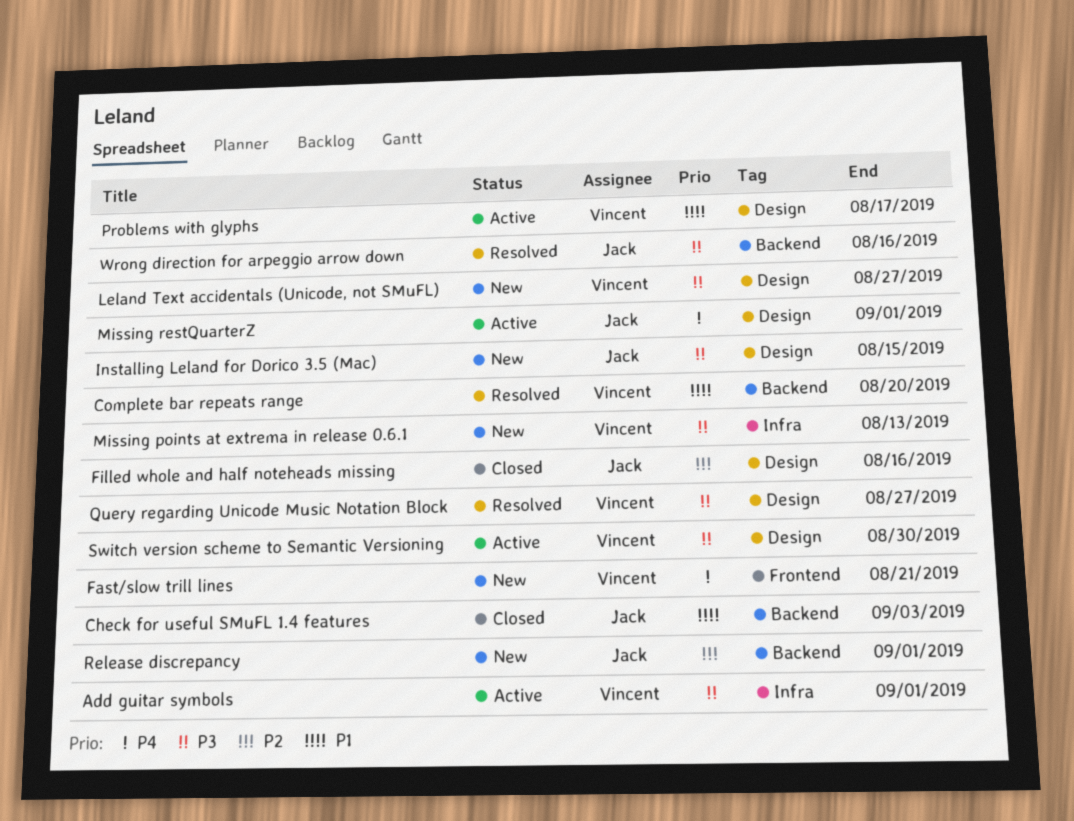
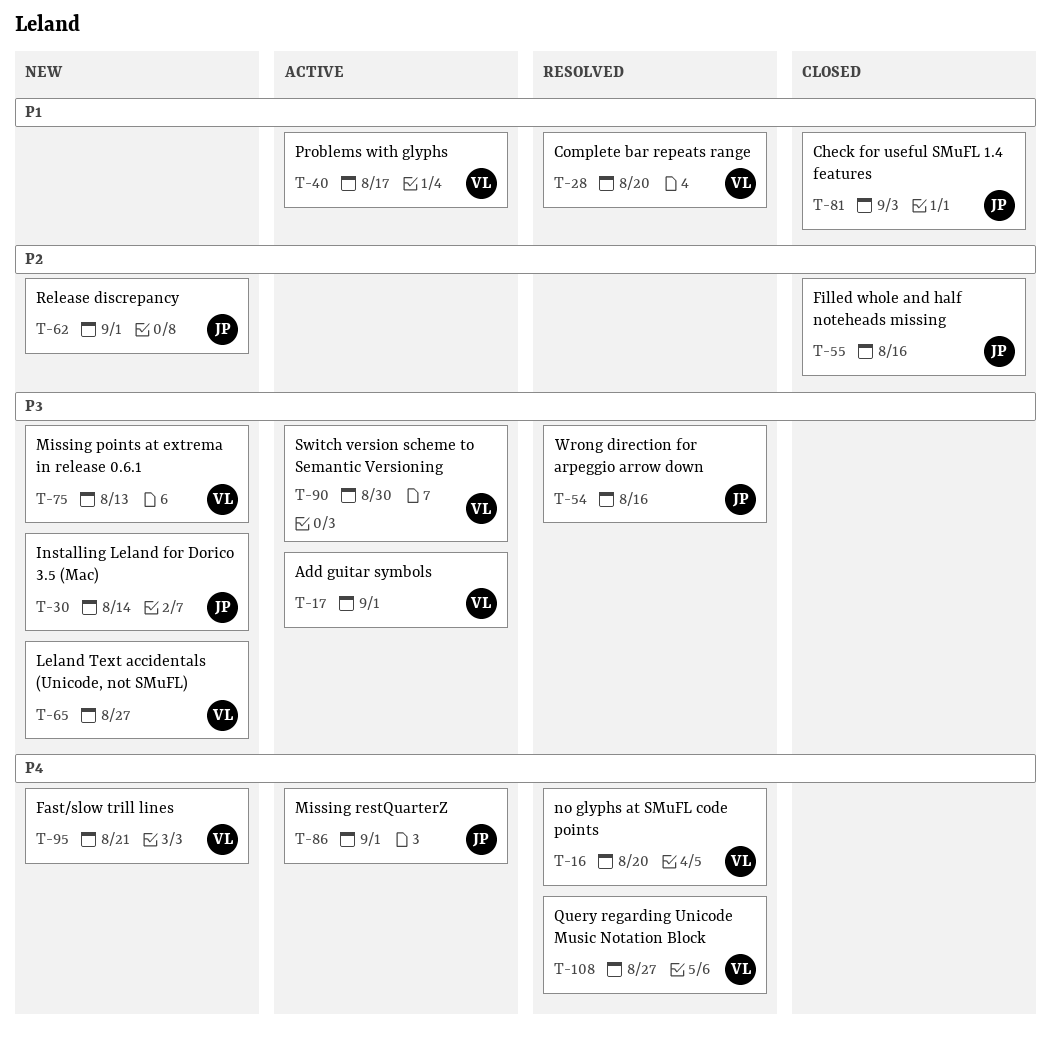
Installing Leland for Dorico 3.5 (Mac), due: Aug 15 -> Aug 14
no glyphs at SMuFL code points: none -> present
Query regarding Unicode Music Notation Block, priority: P3 -> P4

